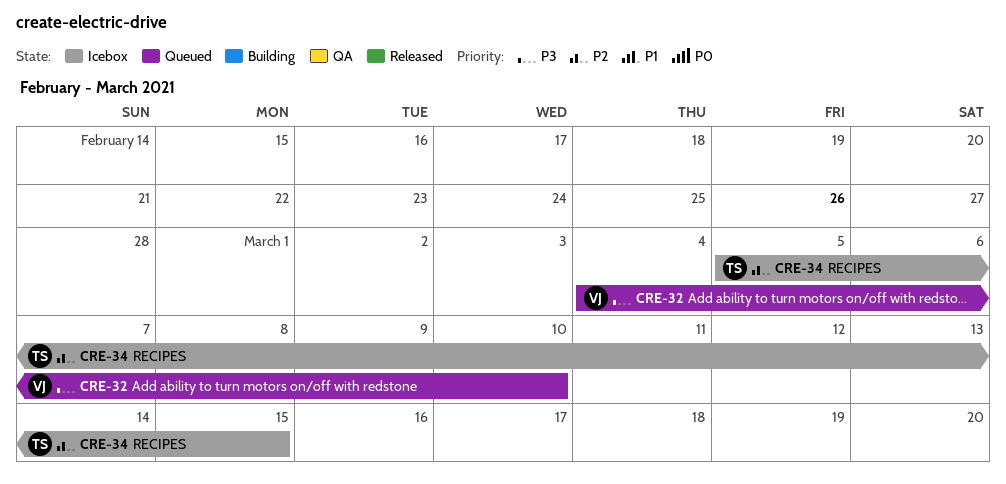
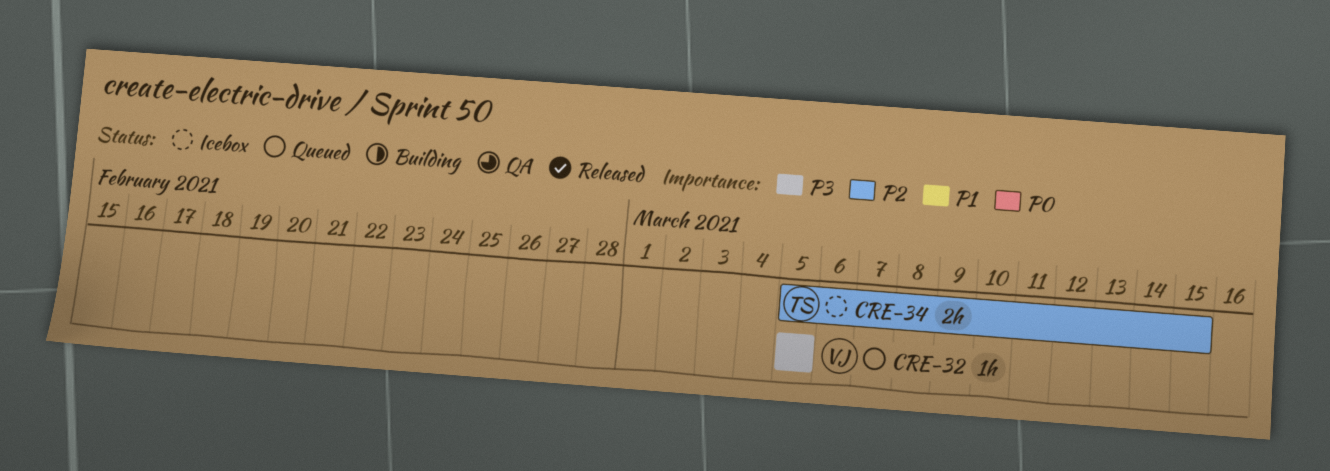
CRE-32, start: Mar 4 -> Mar 5
CRE-32, due: Mar 10 -> Mar 5

